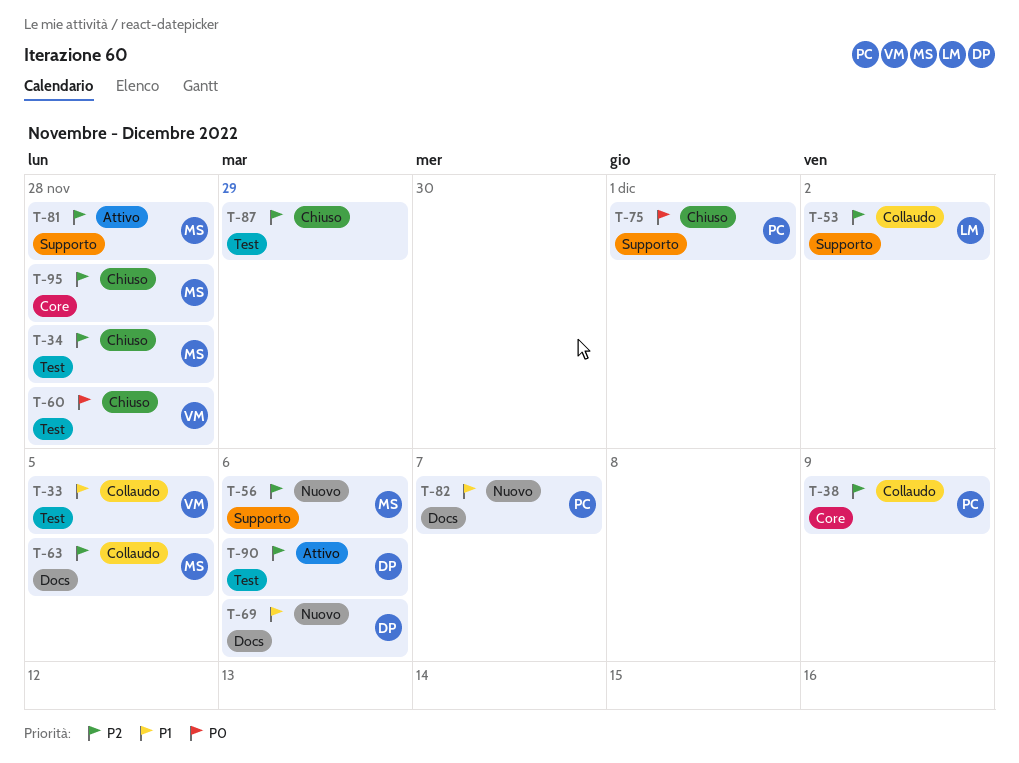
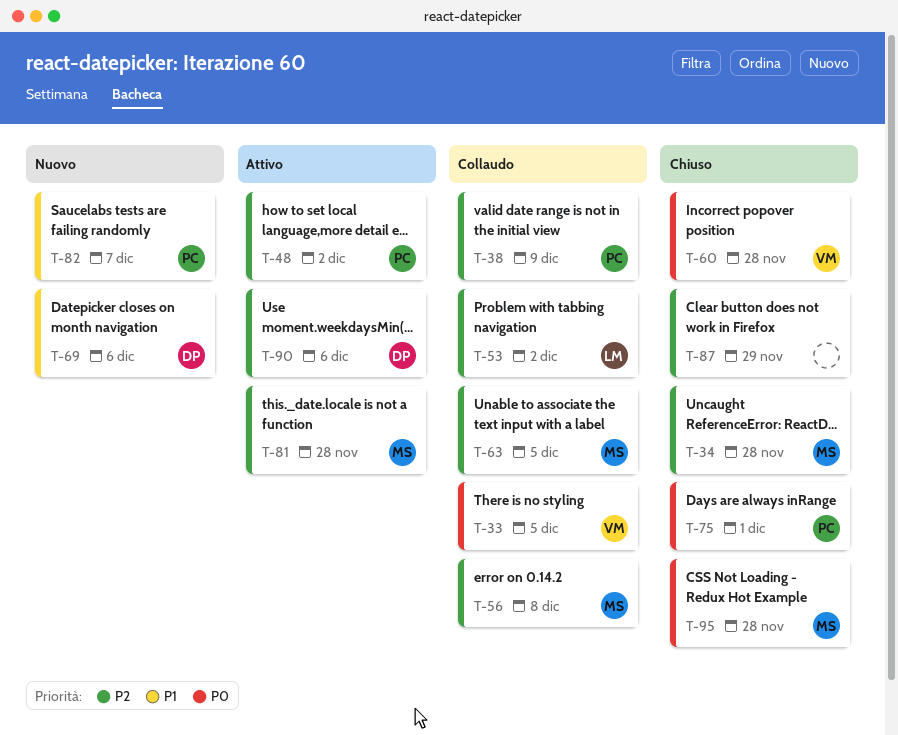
T-33, priority: P1 -> P0
T-48: none -> present
T-56, status: Nuovo -> Collaudo
T-56, due: Dec 6 -> Dec 8
T-95, priority: P2 -> P0

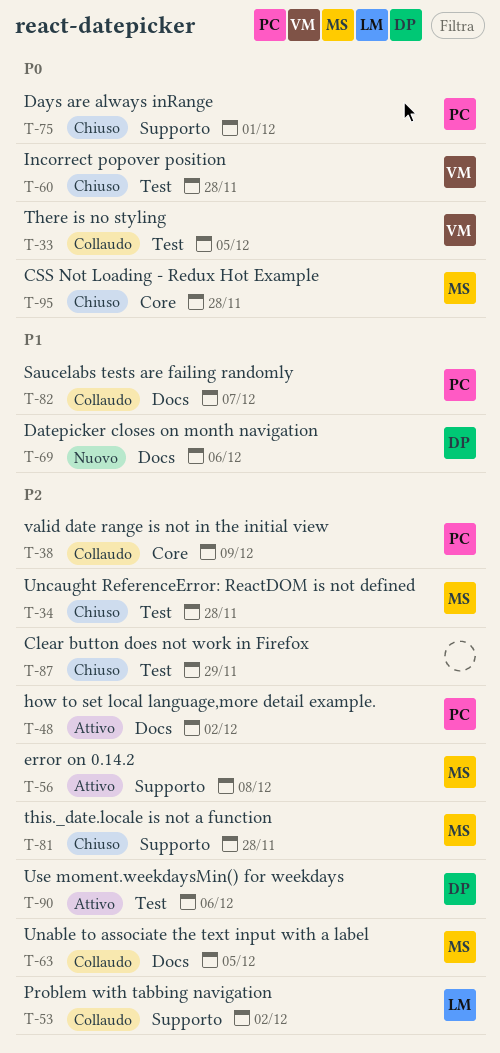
T-56, status: Collaudo -> Attivo
T-81, status: Attivo -> Chiuso
T-82, status: Nuovo -> Collaudo

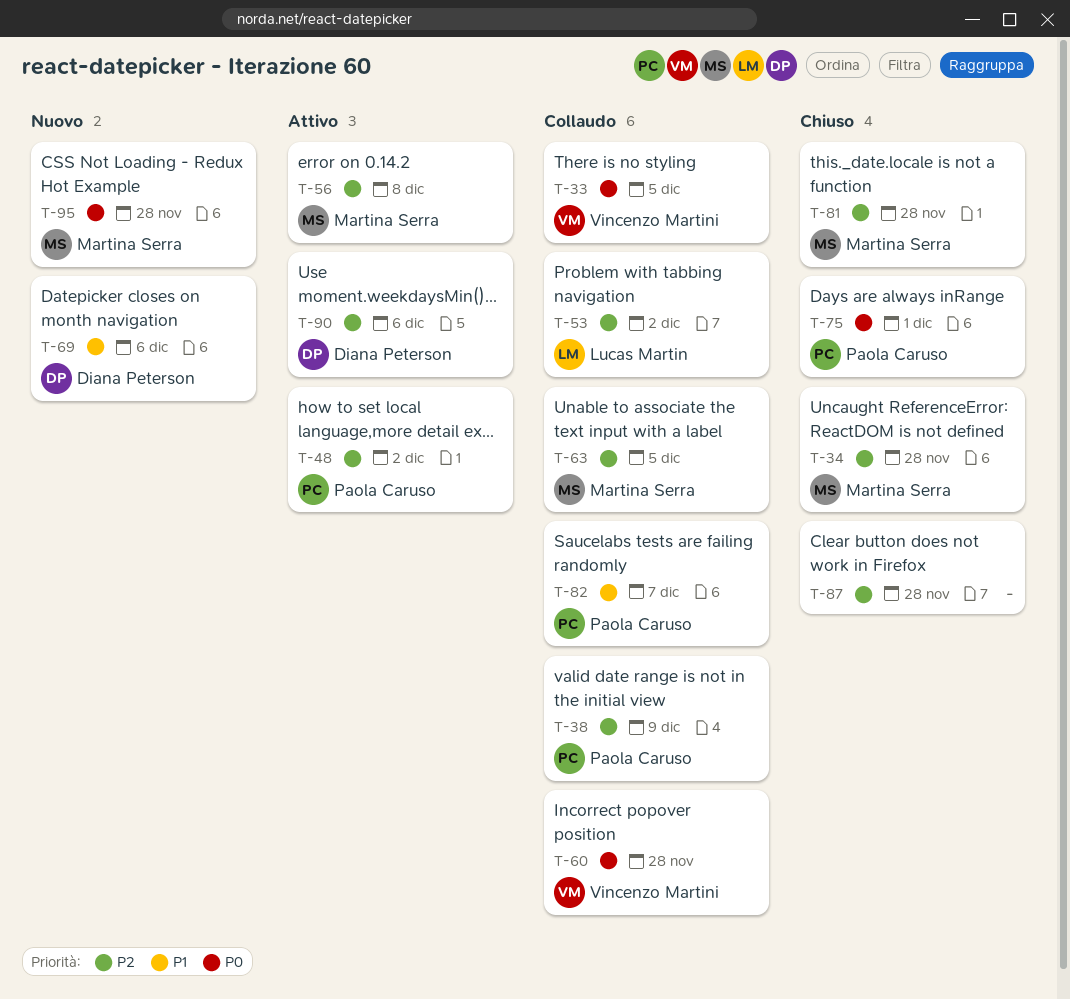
T-60, status: Chiuso -> Collaudo
T-87, due: Nov 29 -> Nov 28
T-95, status: Chiuso -> Nuovo

